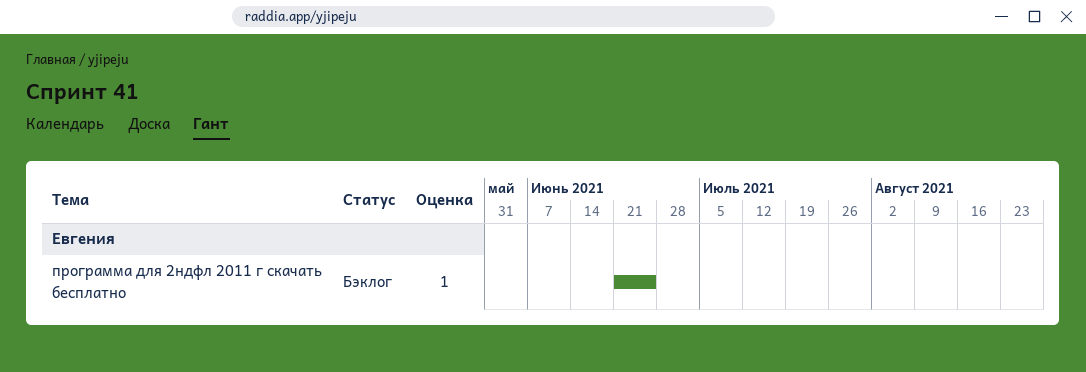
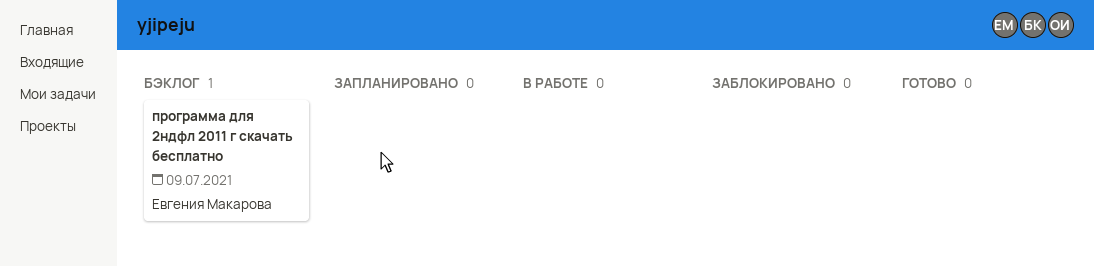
программа для 2ндфл 2011 г скачать бесплатно, due: Jun 25 -> Jul 9

